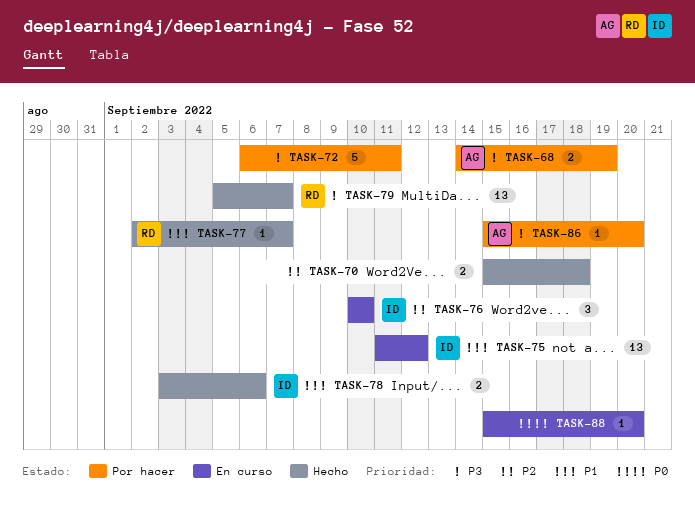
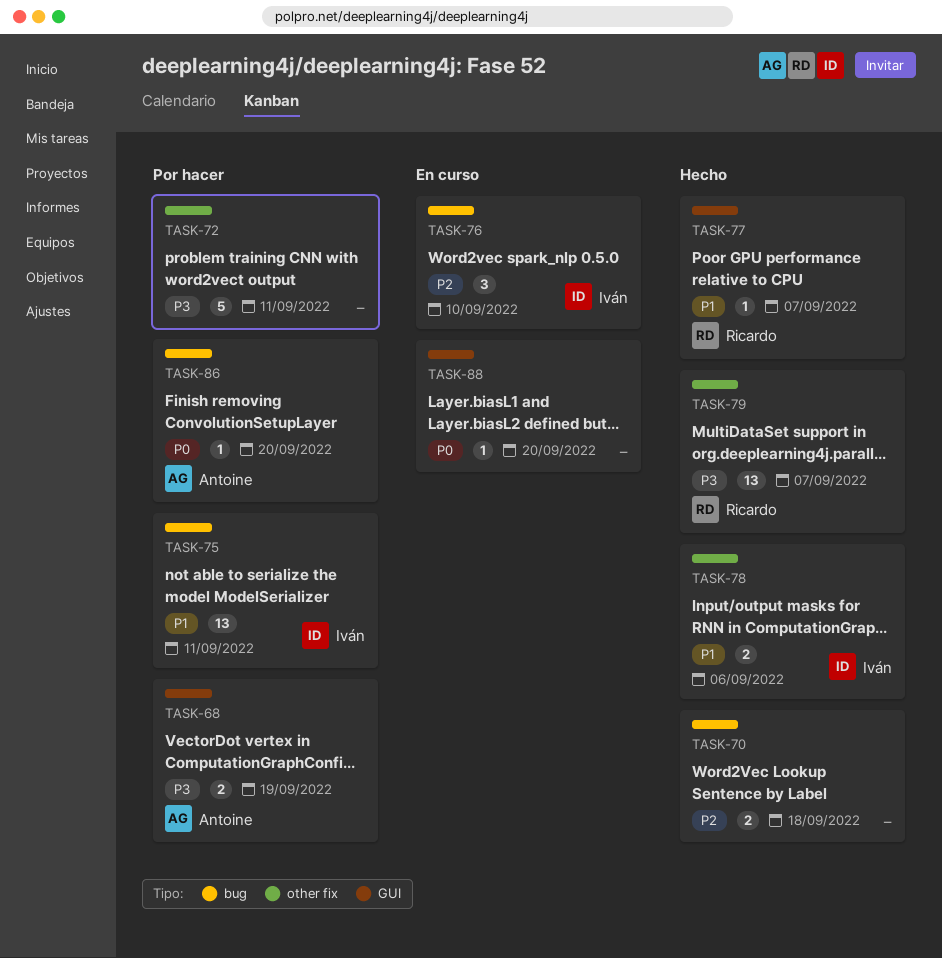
TASK-75, status: En curso -> Por hacer
TASK-75, due: Sep 12 -> Sep 11
TASK-86, priority: P3 -> P0

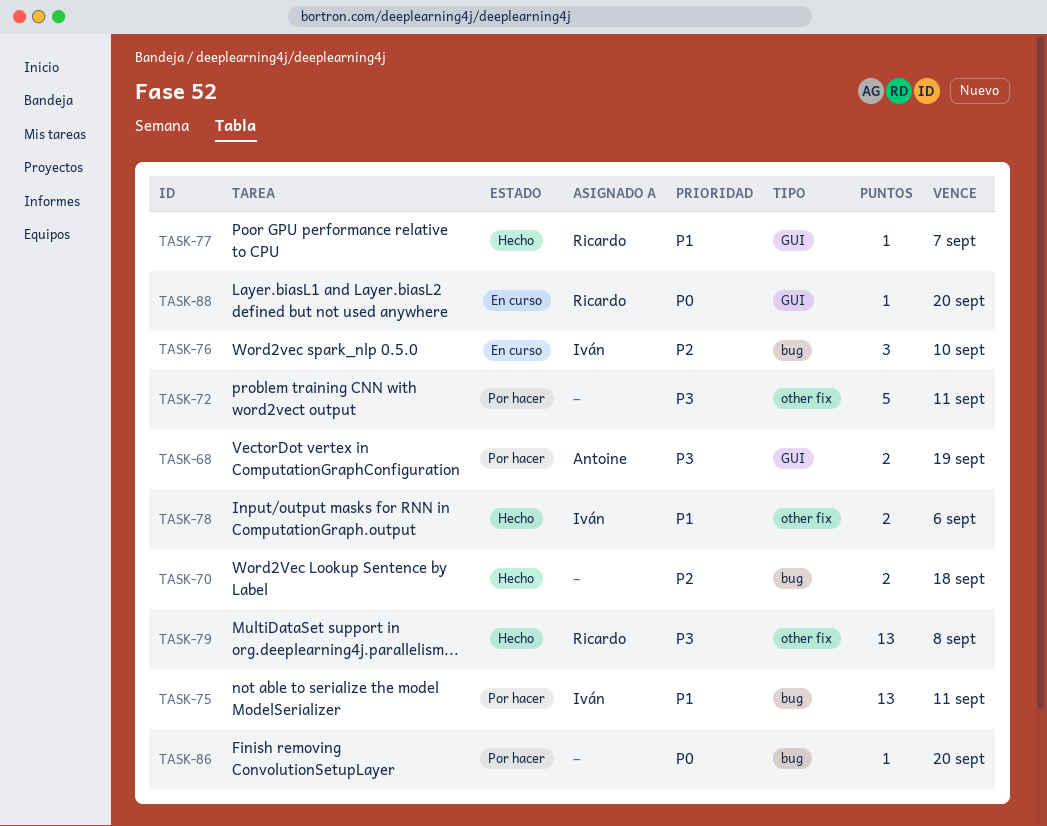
TASK-79, due: Sep 7 -> Sep 8
TASK-86, owner: Antoine -> none
TASK-88, owner: none -> Ricardo

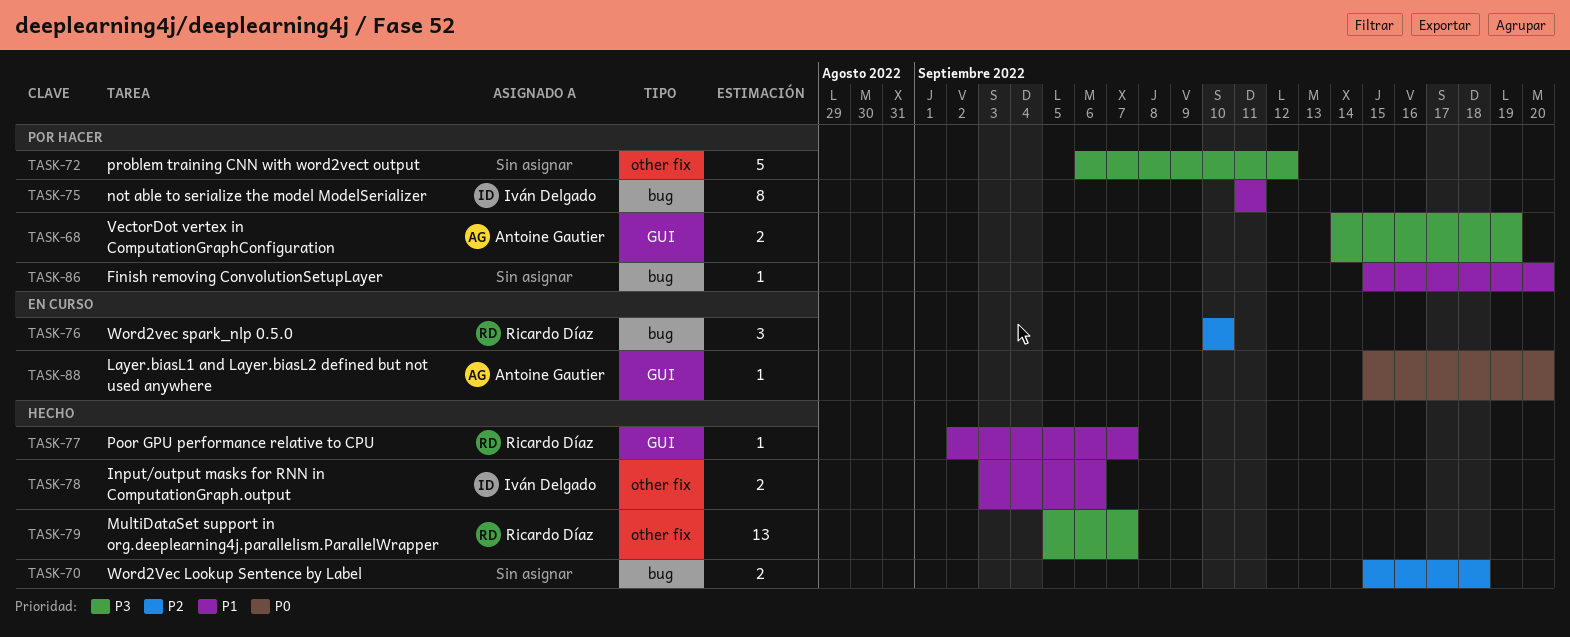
TASK-72, due: Sep 11 -> Sep 12
TASK-75, estimate: 13 -> 8
TASK-76, owner: Iván Delgado -> Ricardo Díaz
TASK-79, due: Sep 8 -> Sep 7
TASK-86, priority: P0 -> P1
TASK-88, owner: Ricardo Díaz -> Antoine Gautier

